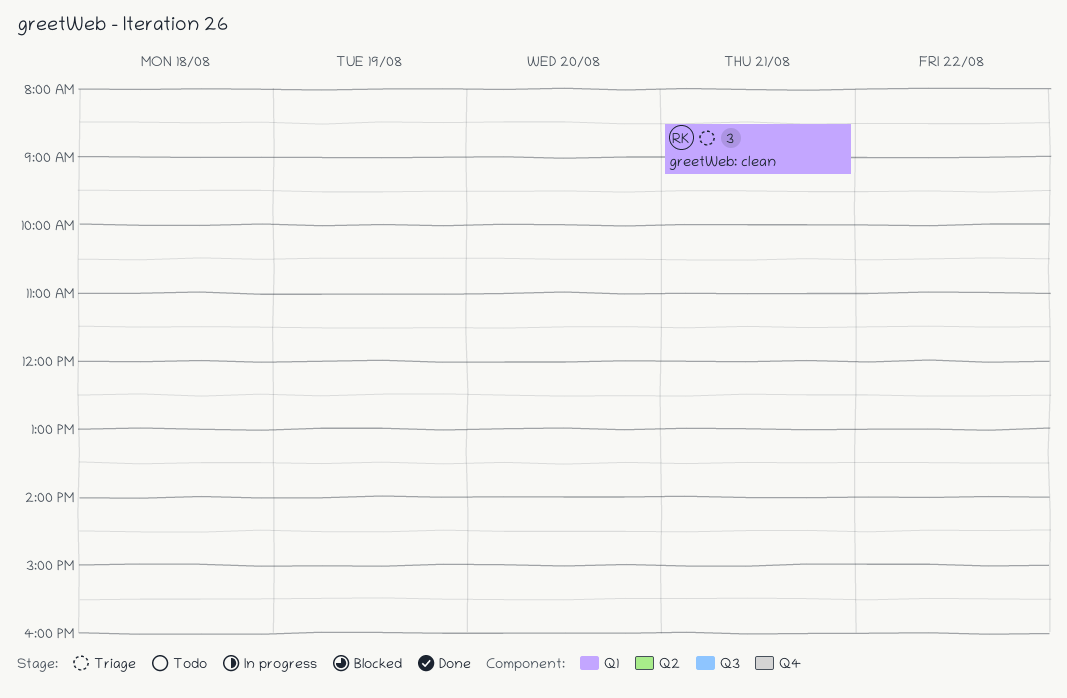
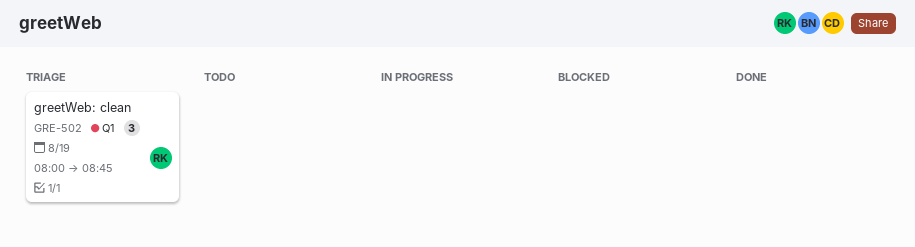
greetWeb: clean, day: Aug 21 -> Aug 19
greetWeb: clean, begins: 08:30 -> 08:00
greetWeb: clean, ends: 09:15 -> 08:45

